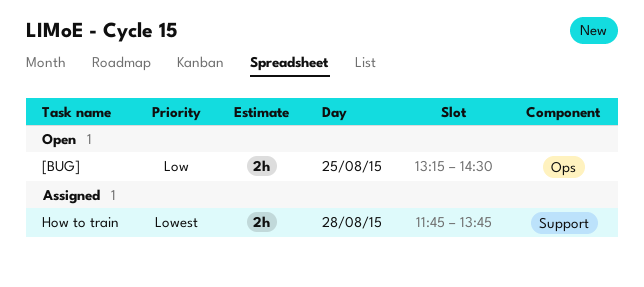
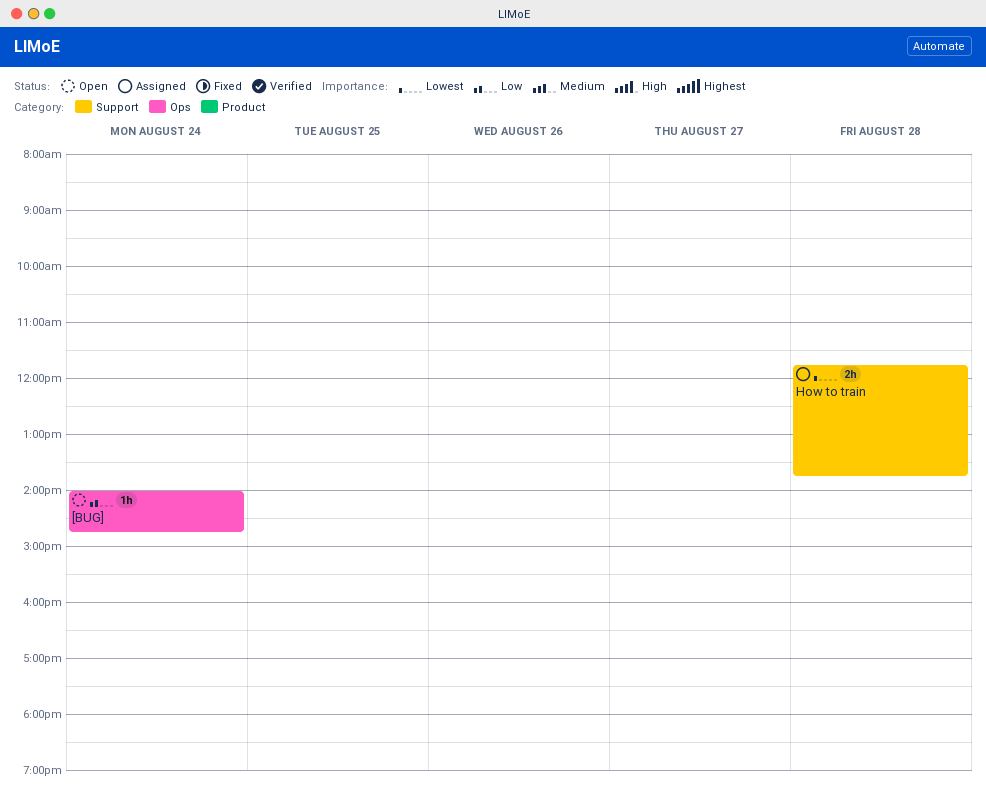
[BUG], estimate: 2h -> 1h
[BUG], day: Aug 25 -> Aug 24
[BUG], begins: 13:15 -> 14:00
[BUG], ends: 14:30 -> 14:45

